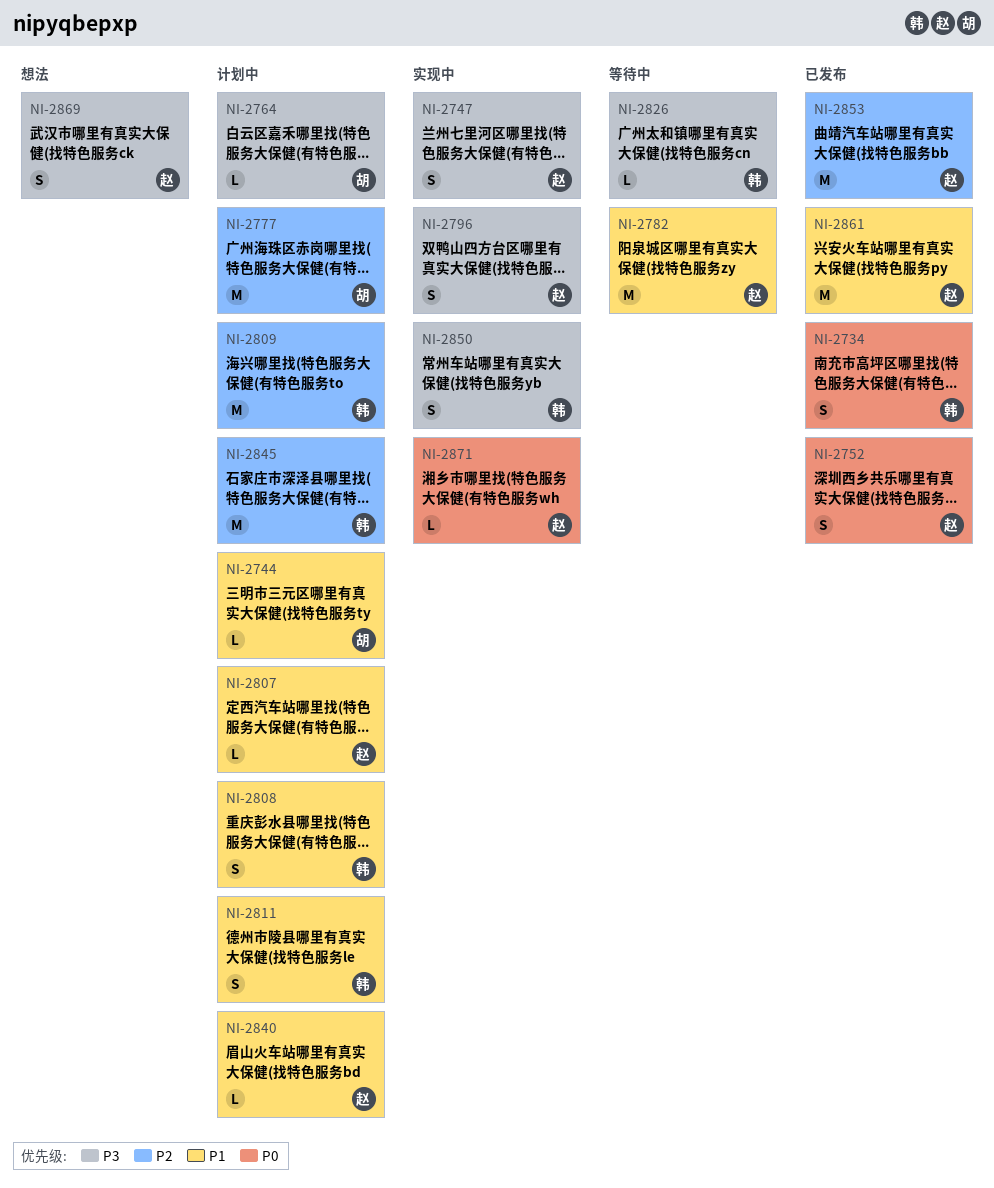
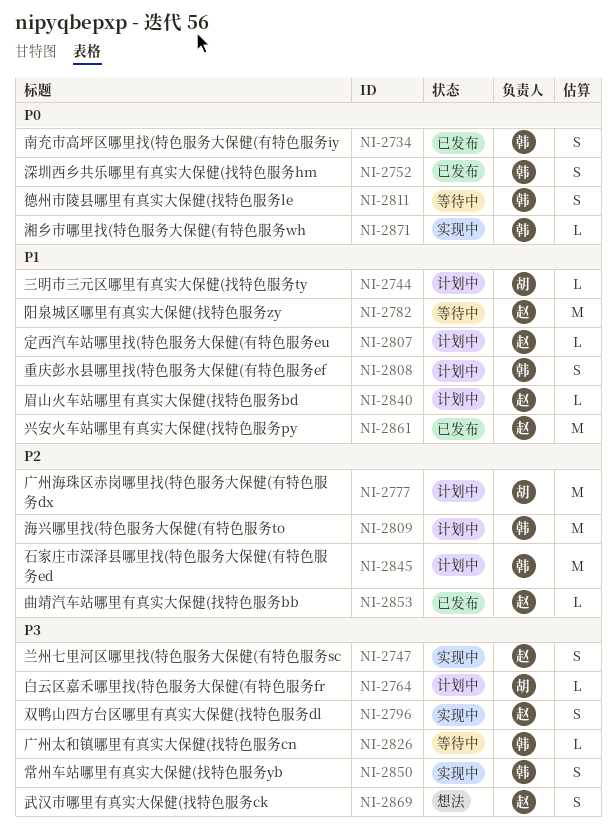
NI-2752, owner: 赵 -> 韩
NI-2811, status: 计划中 -> 等待中
NI-2811, priority: P1 -> P0
NI-2853, estimate: M -> L
NI-2871, owner: 赵 -> 韩

